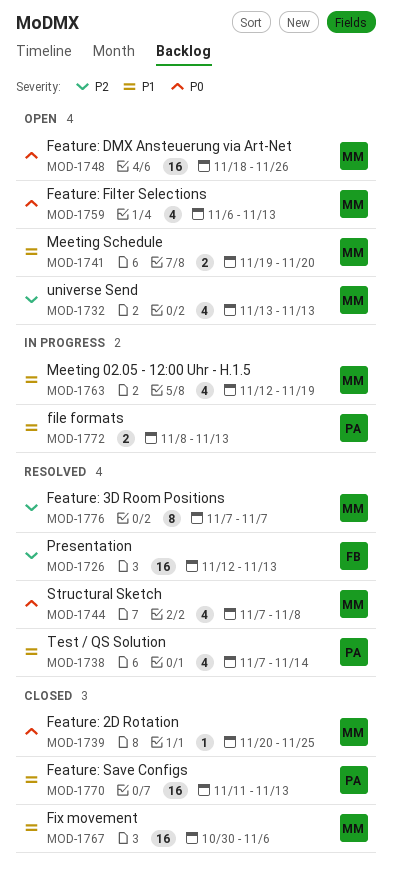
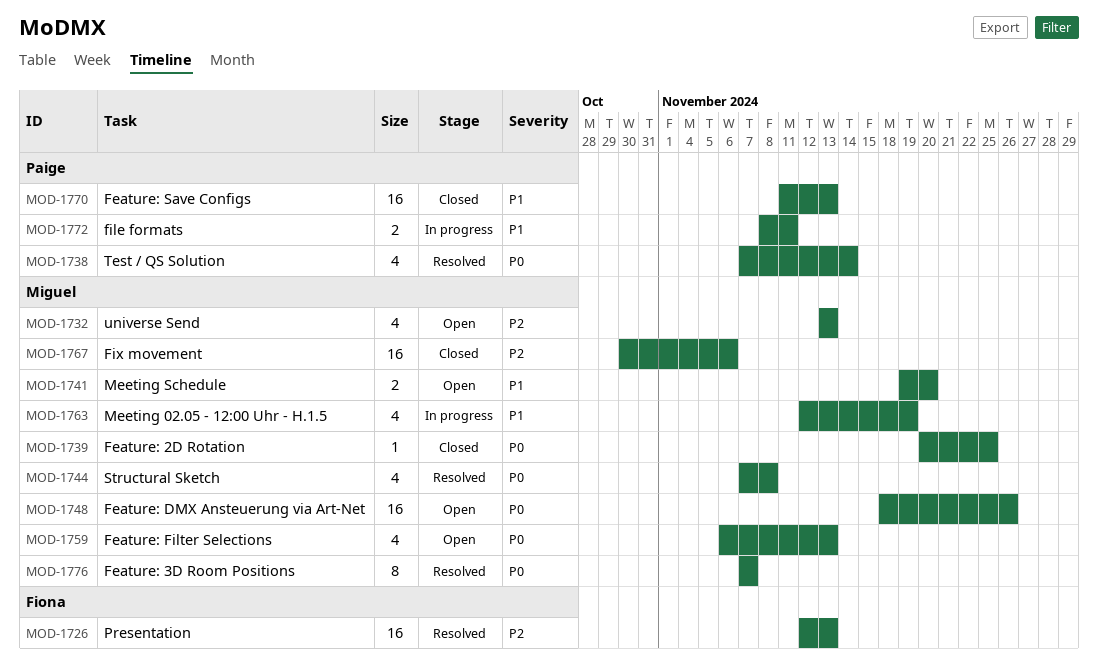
MOD-1738, priority: P1 -> P0
MOD-1767, priority: P1 -> P2
MOD-1772, due: Nov 13 -> Nov 11
MOD-1776, priority: P2 -> P0

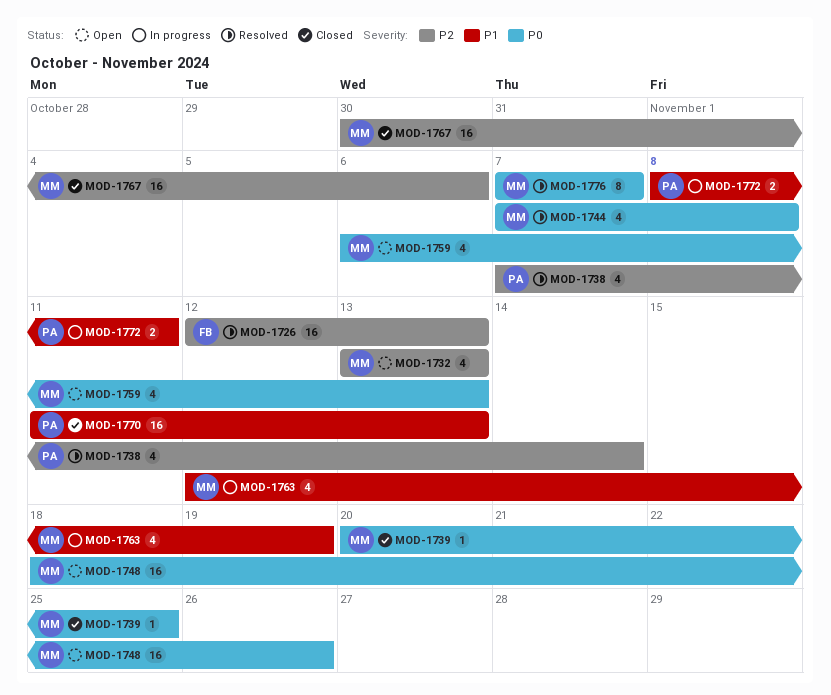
MOD-1738, priority: P0 -> P2
MOD-1741: present -> none

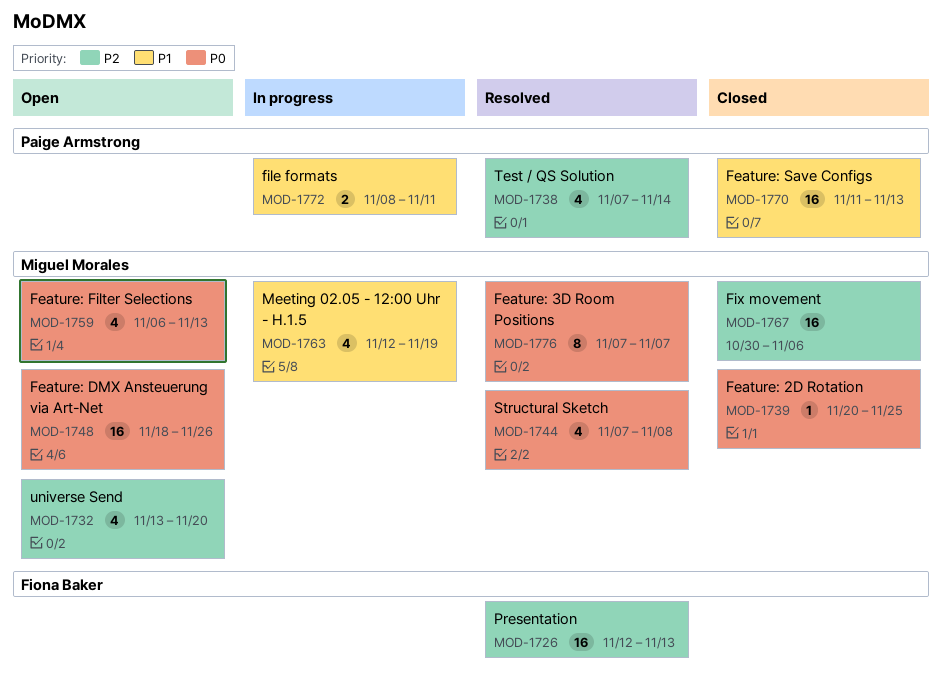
MOD-1732, due: Nov 13 -> Nov 20

